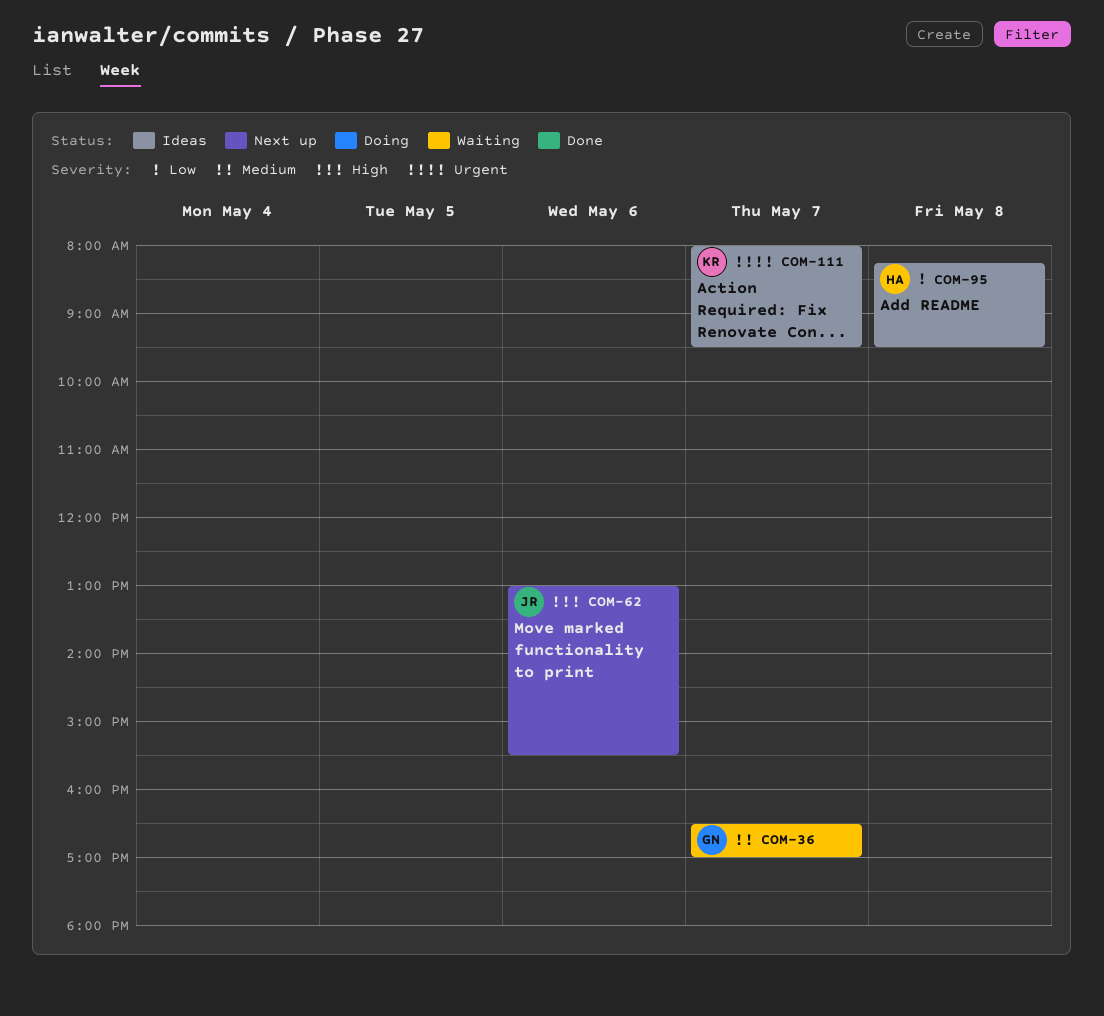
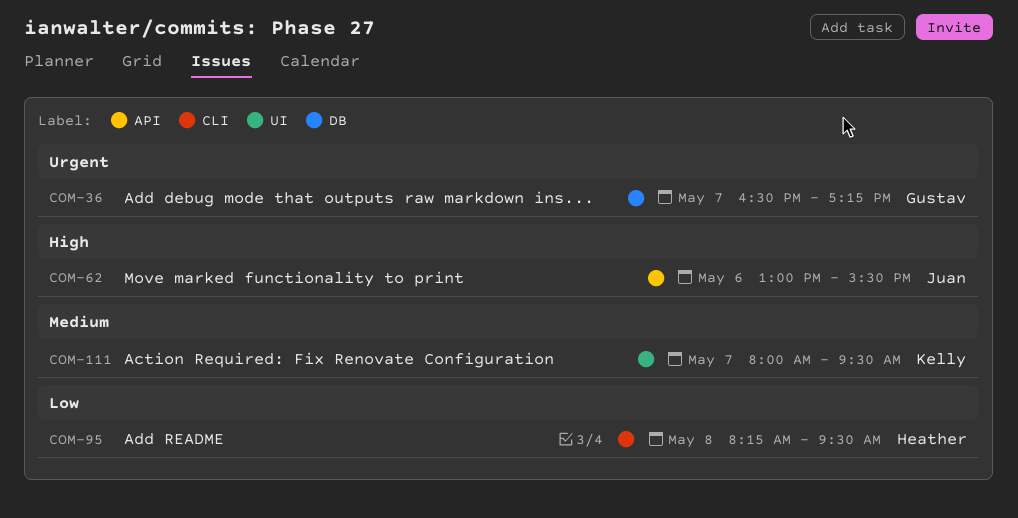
COM-36, priority: Medium -> Urgent
COM-36, ends: 17:00 -> 17:15
COM-111, priority: Urgent -> Medium

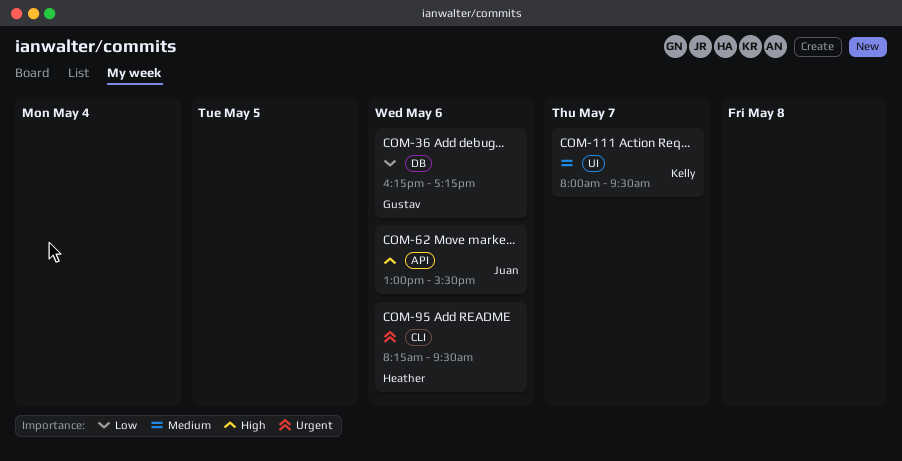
COM-36, priority: Urgent -> Low
COM-36, day: May 7 -> May 6
COM-36, begins: 16:30 -> 16:15
COM-95, priority: Low -> Urgent
COM-95, day: May 8 -> May 6

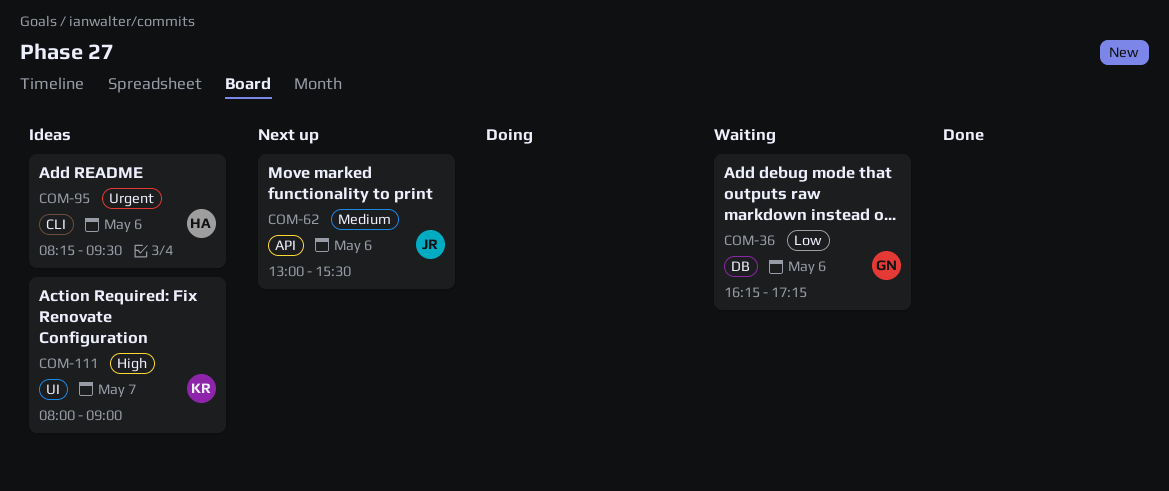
COM-62, priority: High -> Medium
COM-111, priority: Medium -> High
COM-111, ends: 09:30 -> 09:00

